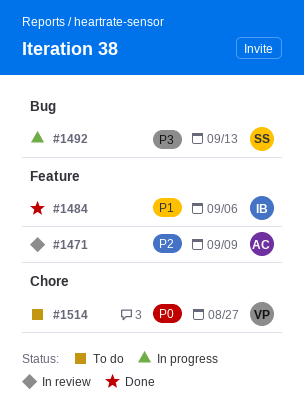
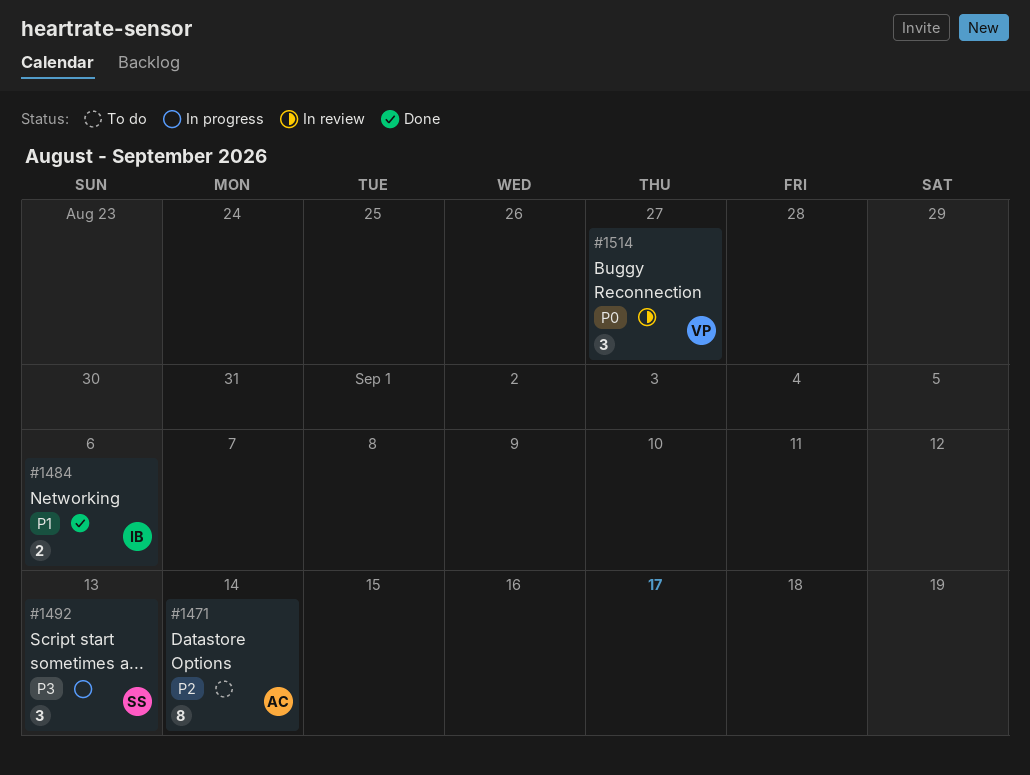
#1471, status: In review -> To do
#1471, due: Sep 9 -> Sep 14
#1514, status: To do -> In review

